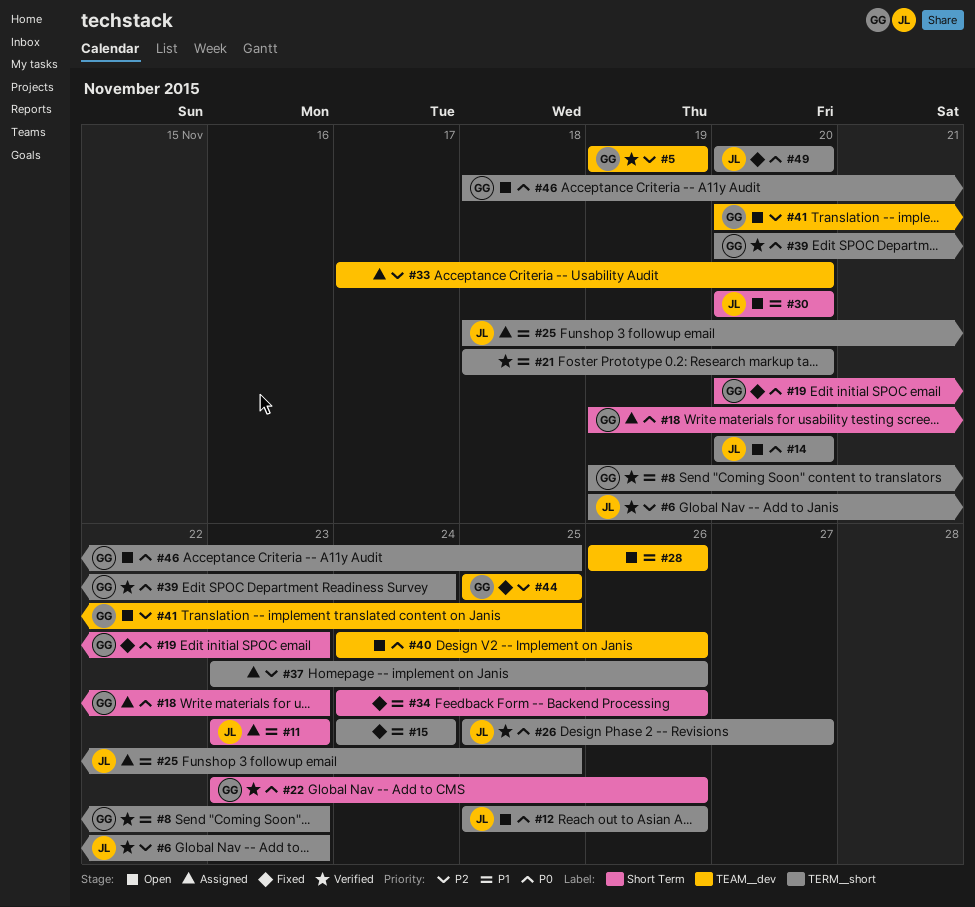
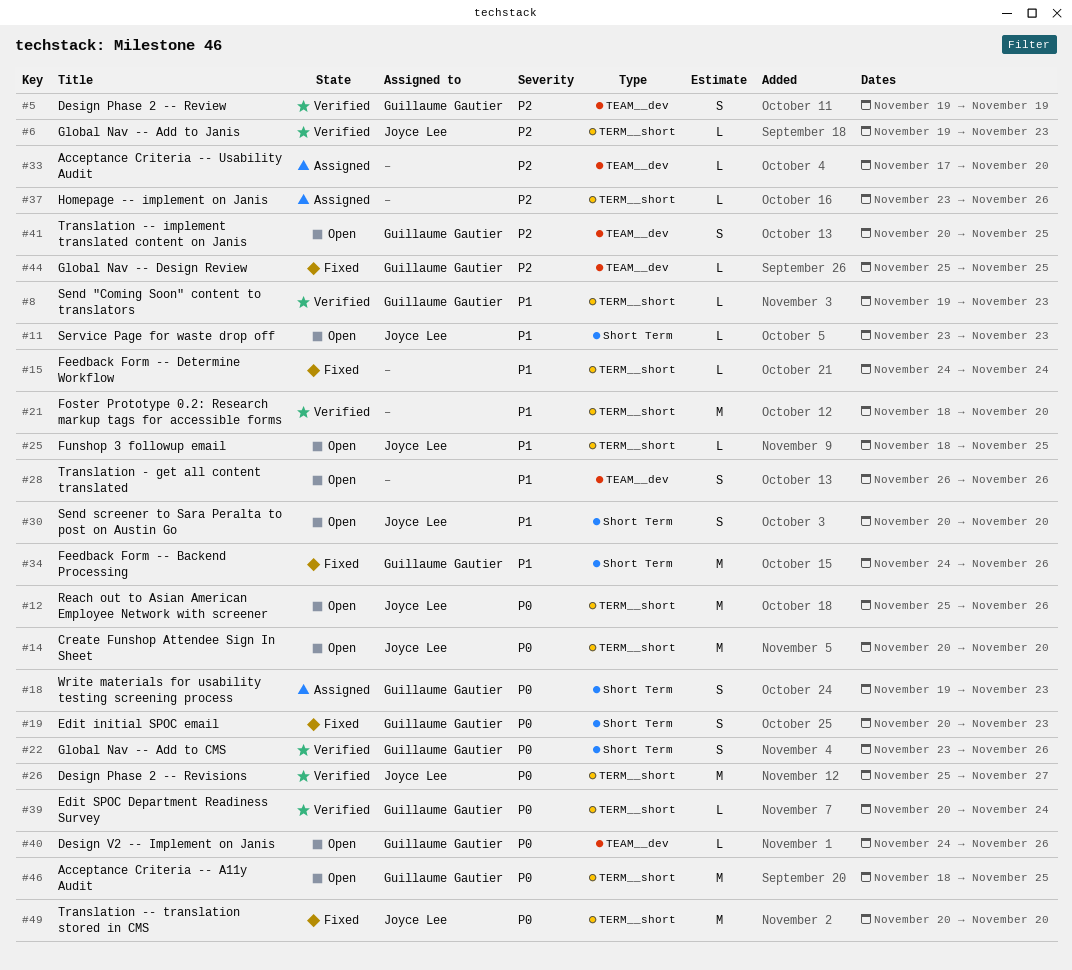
#11, status: Assigned -> Open
#25, status: Assigned -> Open
#34, owner: none -> Guillaume Gautier
#40, owner: none -> Guillaume Gautier

